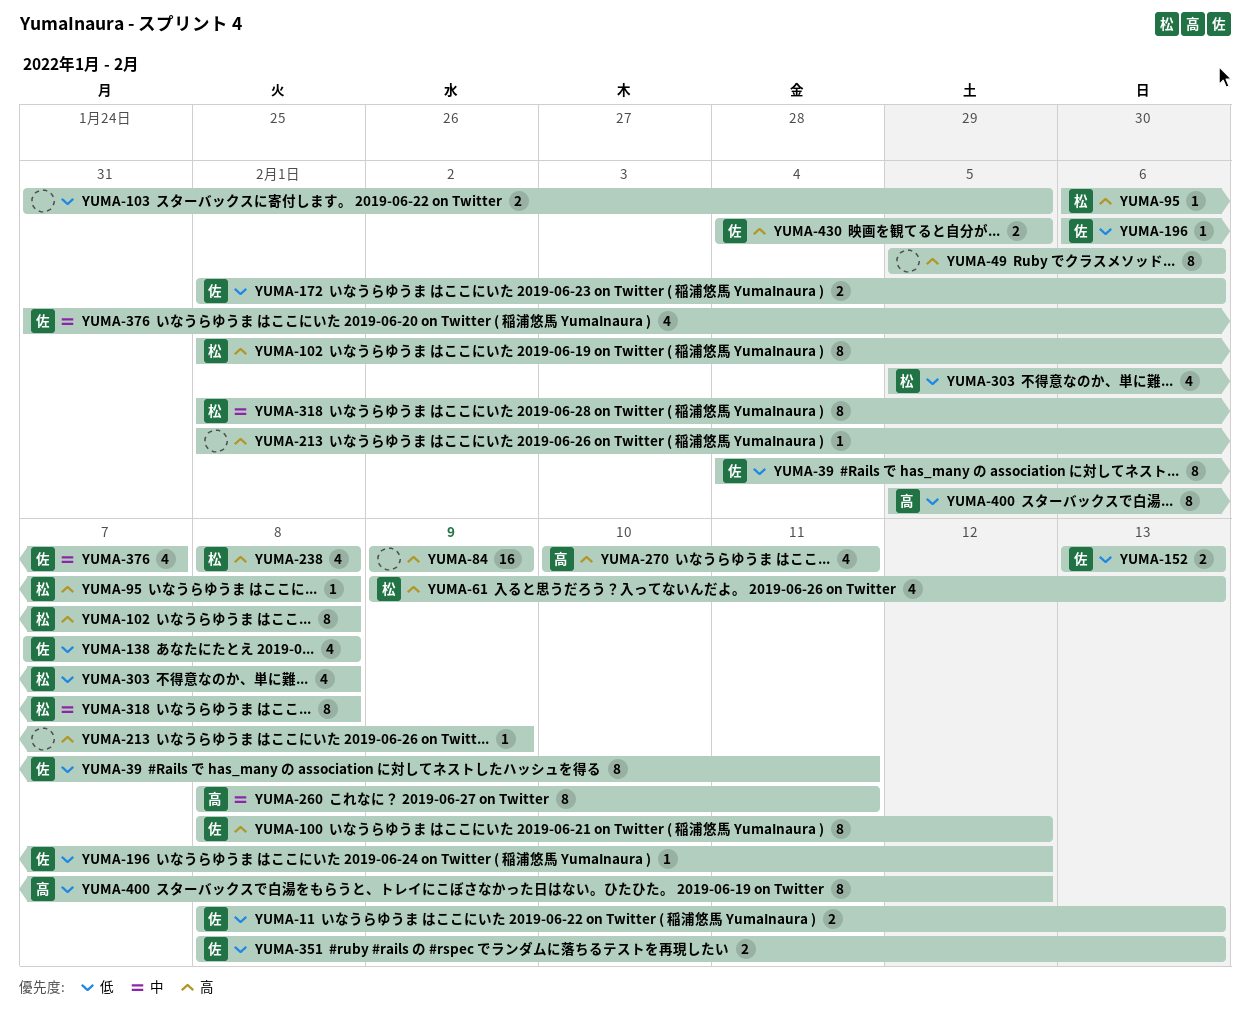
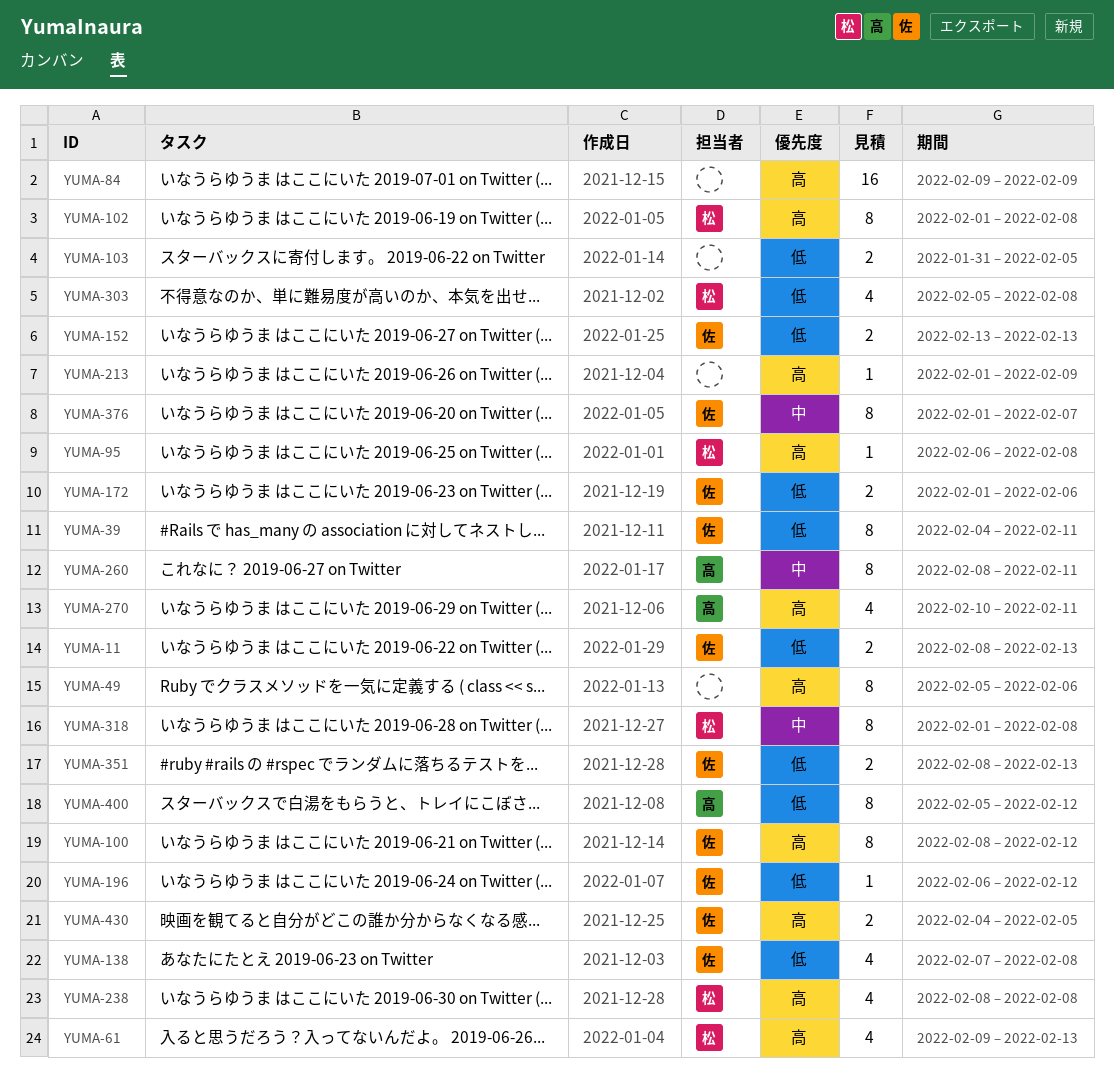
YUMA-376, estimate: 4 -> 8
YUMA-376, start: Jan 31 -> Feb 1

